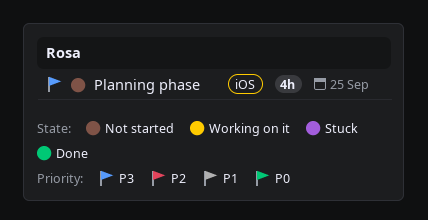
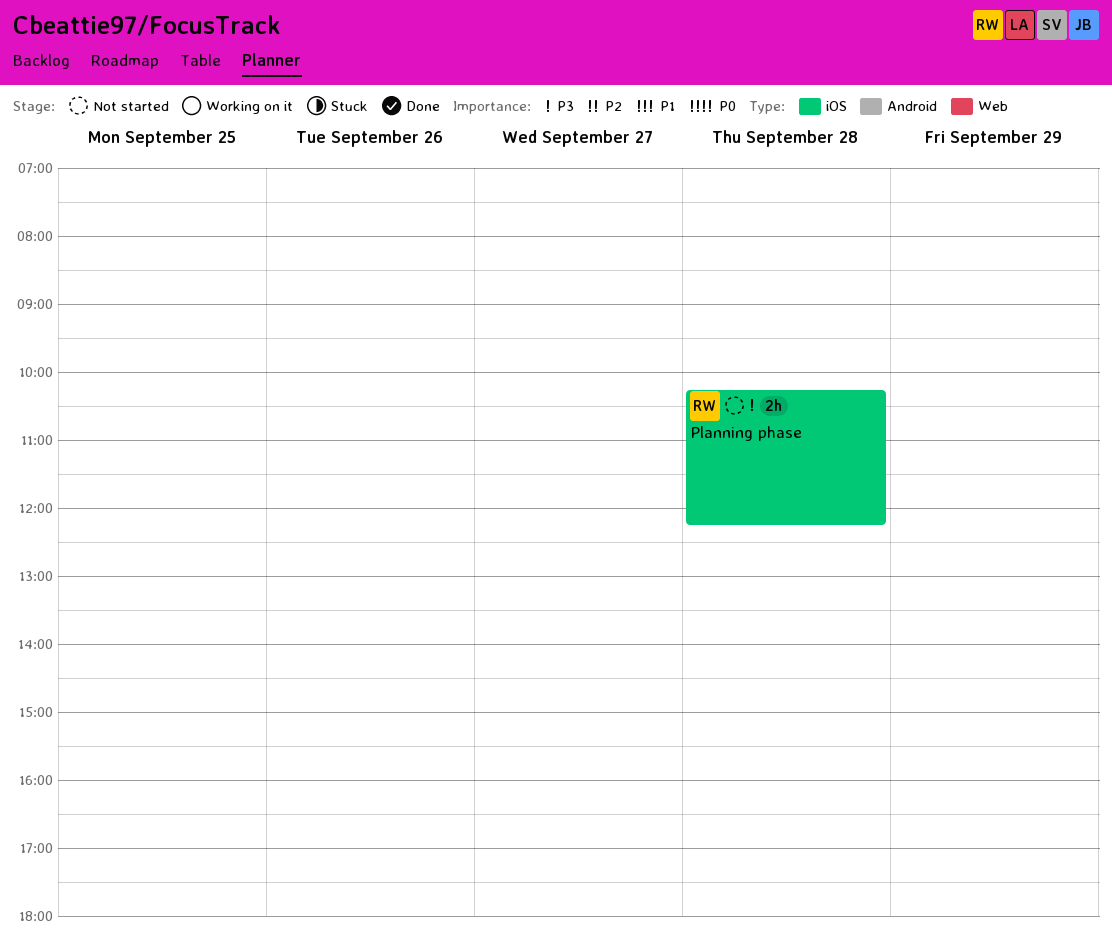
Planning phase, estimate: 4h -> 2h
Planning phase, day: Sep 25 -> Sep 28

